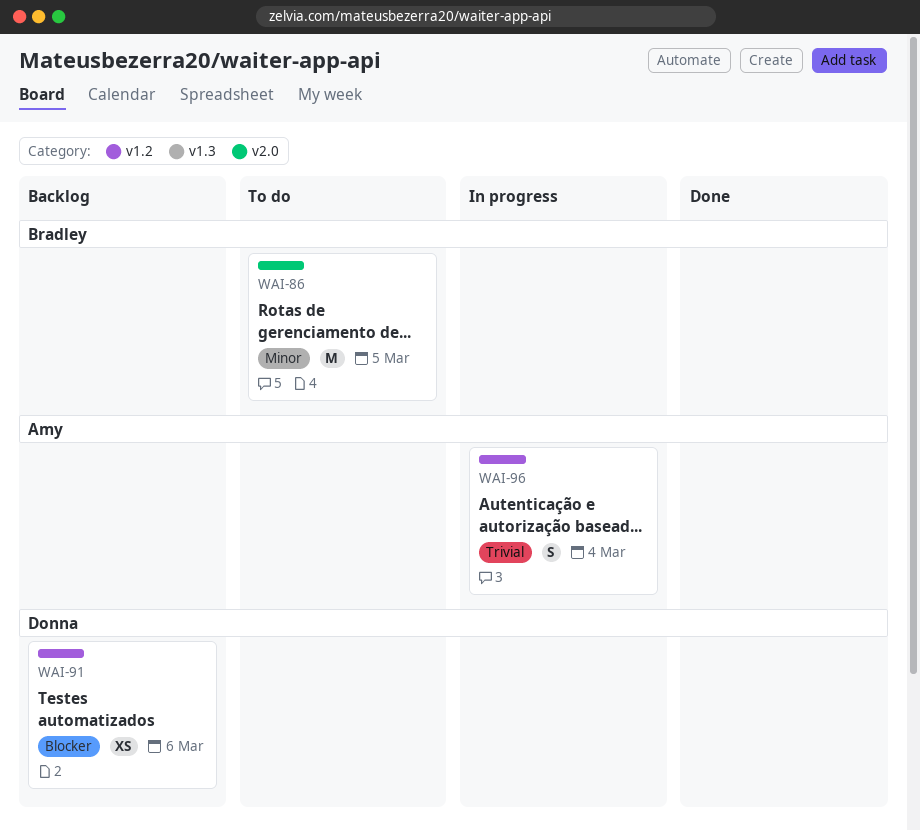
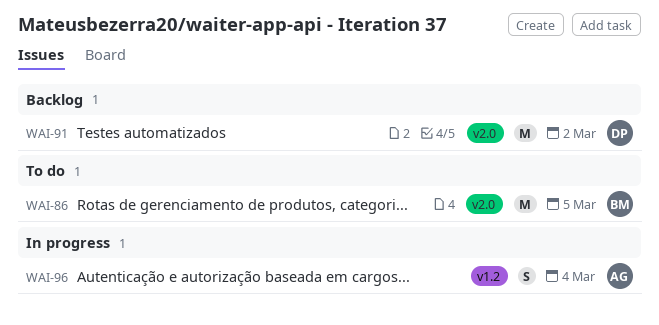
WAI-91, label: v1.2 -> v2.0
WAI-91, estimate: XS -> M
WAI-91, due: Mar 6 -> Mar 2

